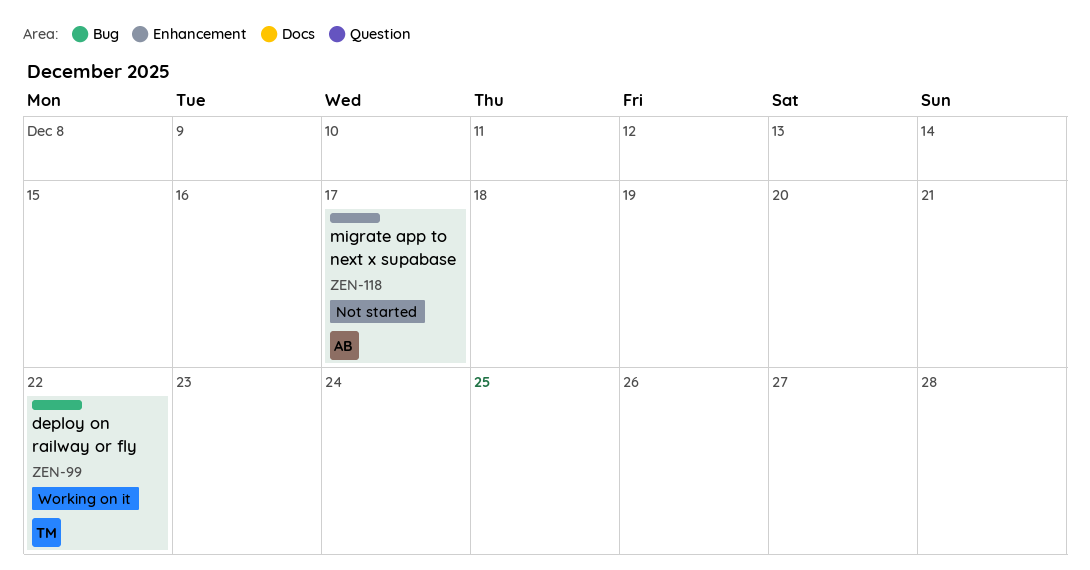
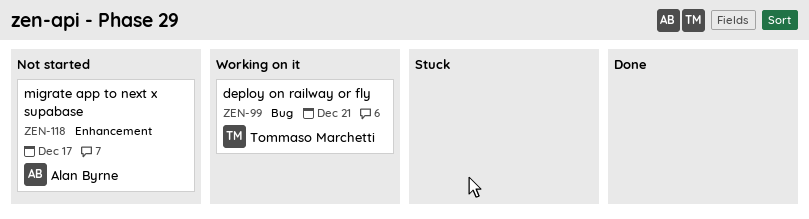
ZEN-99, due: Dec 22 -> Dec 21

